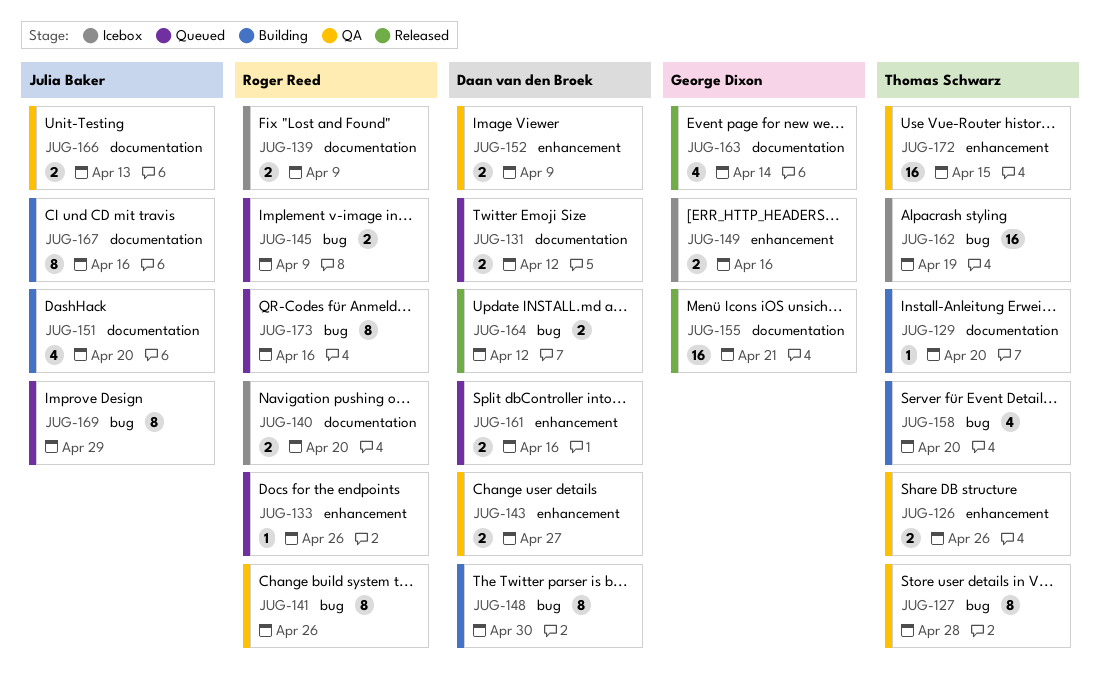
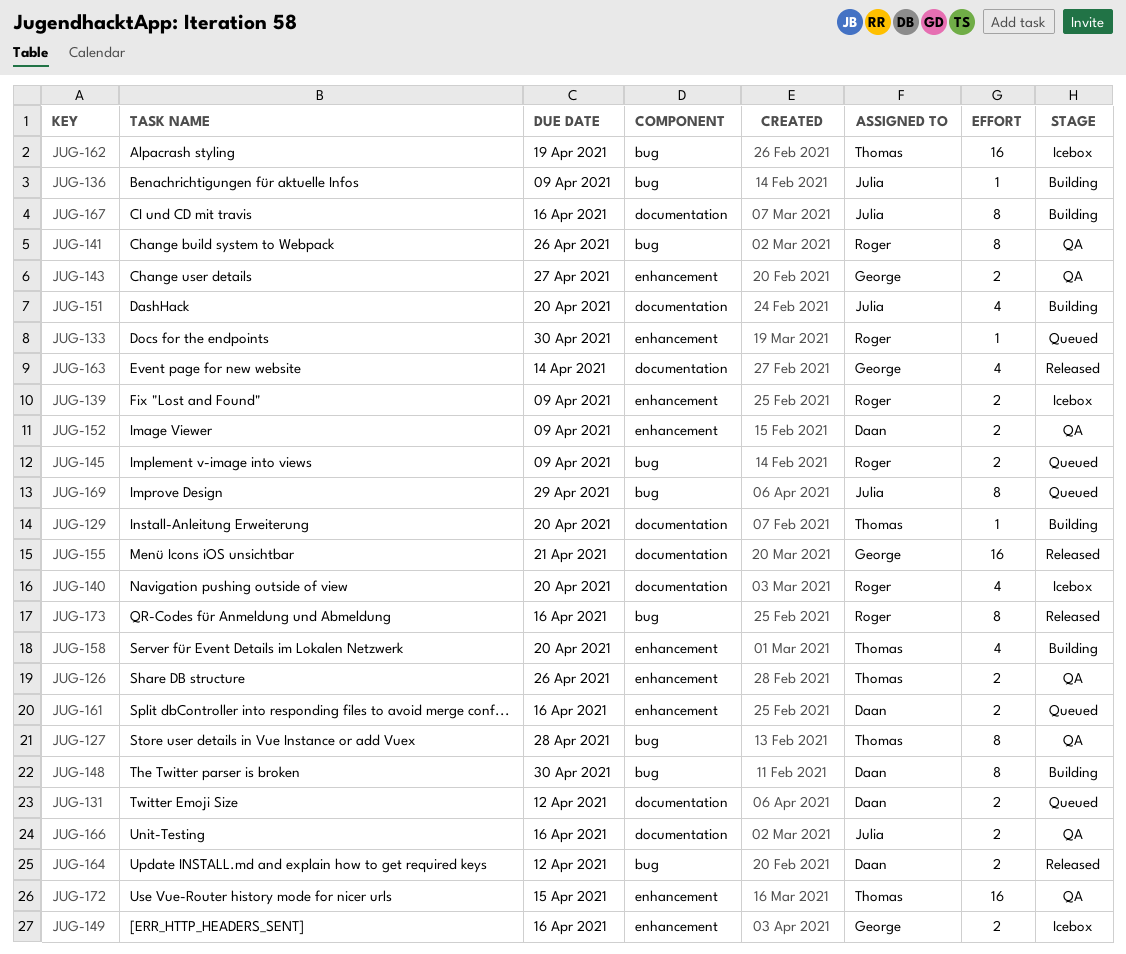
JUG-133, due: Apr 26 -> Apr 30
JUG-136: none -> present
JUG-139, label: documentation -> enhancement
JUG-140, estimate: 2 -> 4
JUG-143, owner: Daan van den Broek -> George Dixon
JUG-158, label: bug -> enhancement
JUG-166, due: Apr 13 -> Apr 16
JUG-173, status: Queued -> Released

